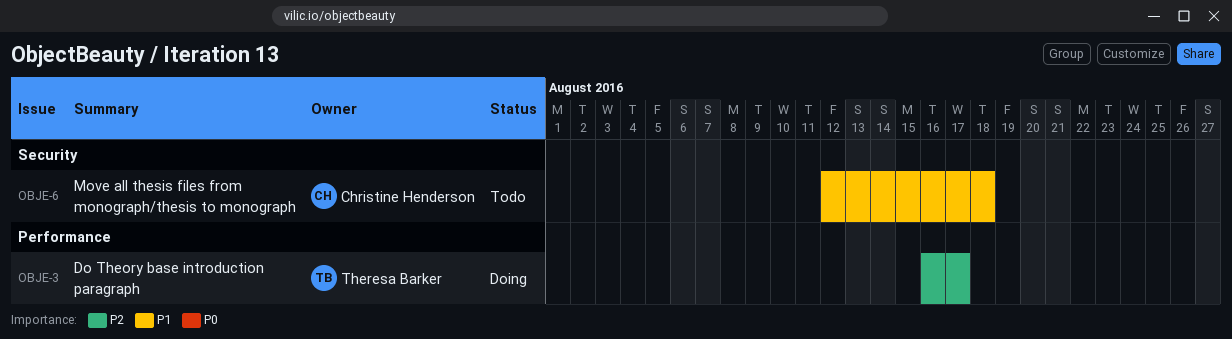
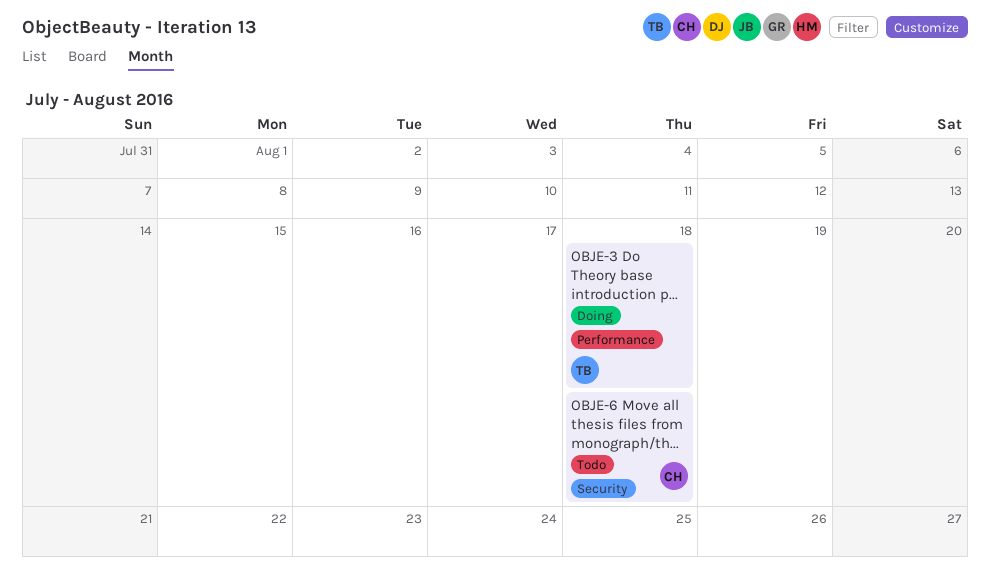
OBJE-3, due: Aug 17 -> Aug 18

